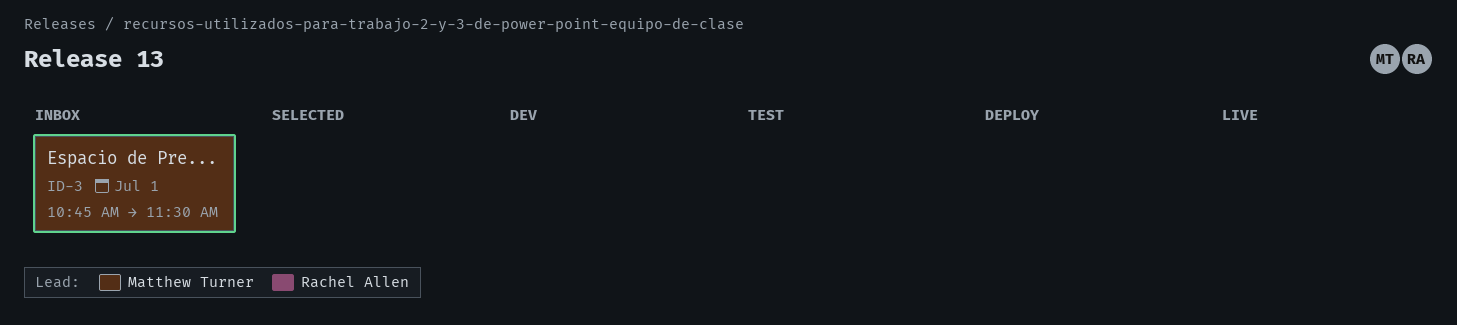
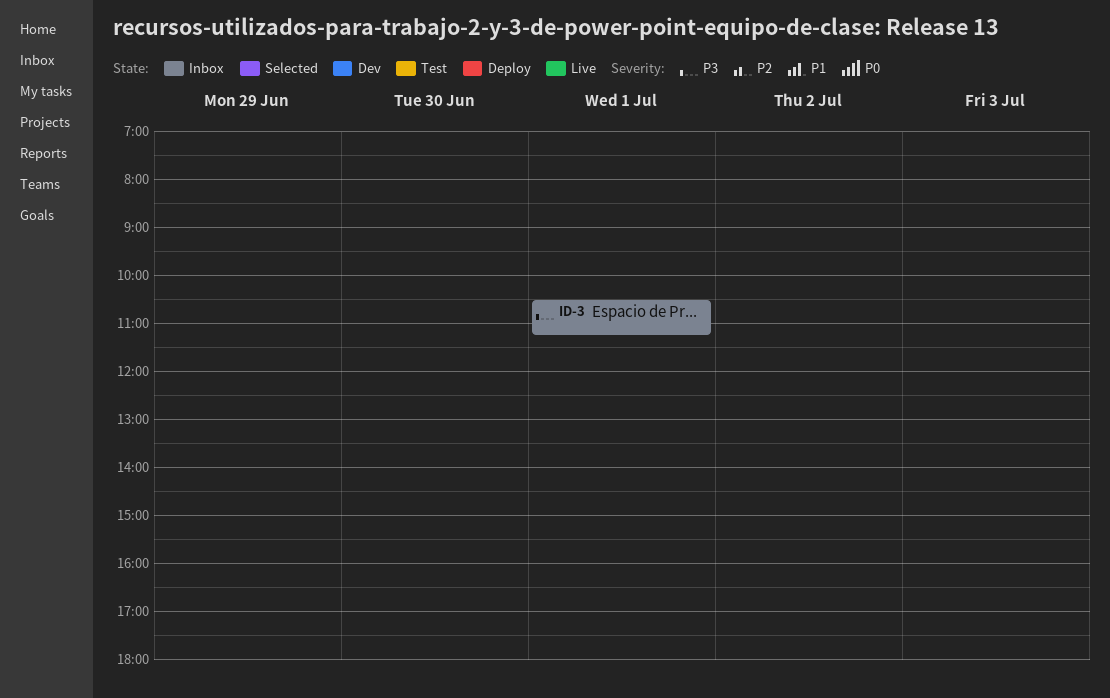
ID-3, begins: 10:45 -> 10:30
ID-3, ends: 11:30 -> 11:15

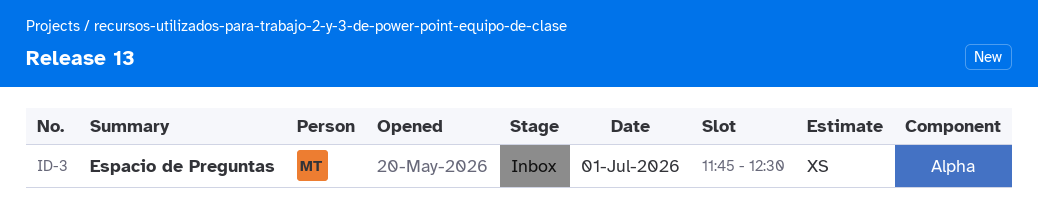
ID-3, begins: 10:30 -> 11:45
ID-3, ends: 11:15 -> 12:30

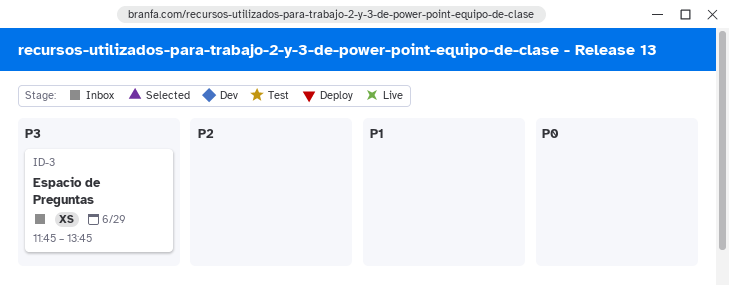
ID-3, day: Jul 1 -> Jun 29
ID-3, ends: 12:30 -> 13:45

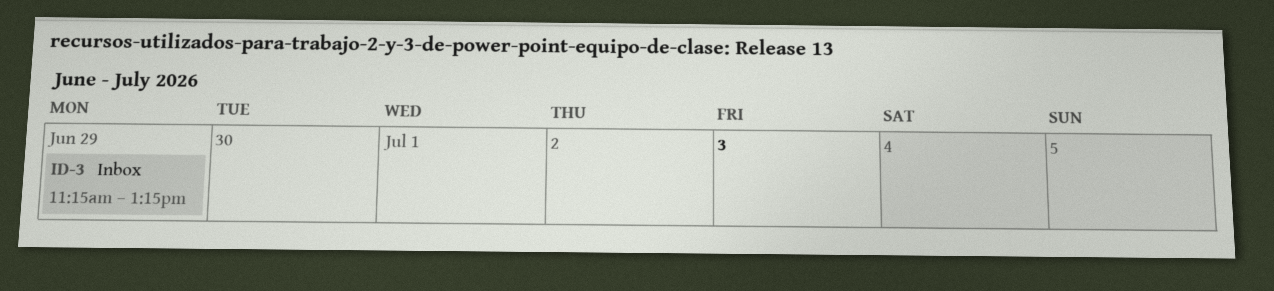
ID-3, begins: 11:45 -> 11:15
ID-3, ends: 13:45 -> 13:15

